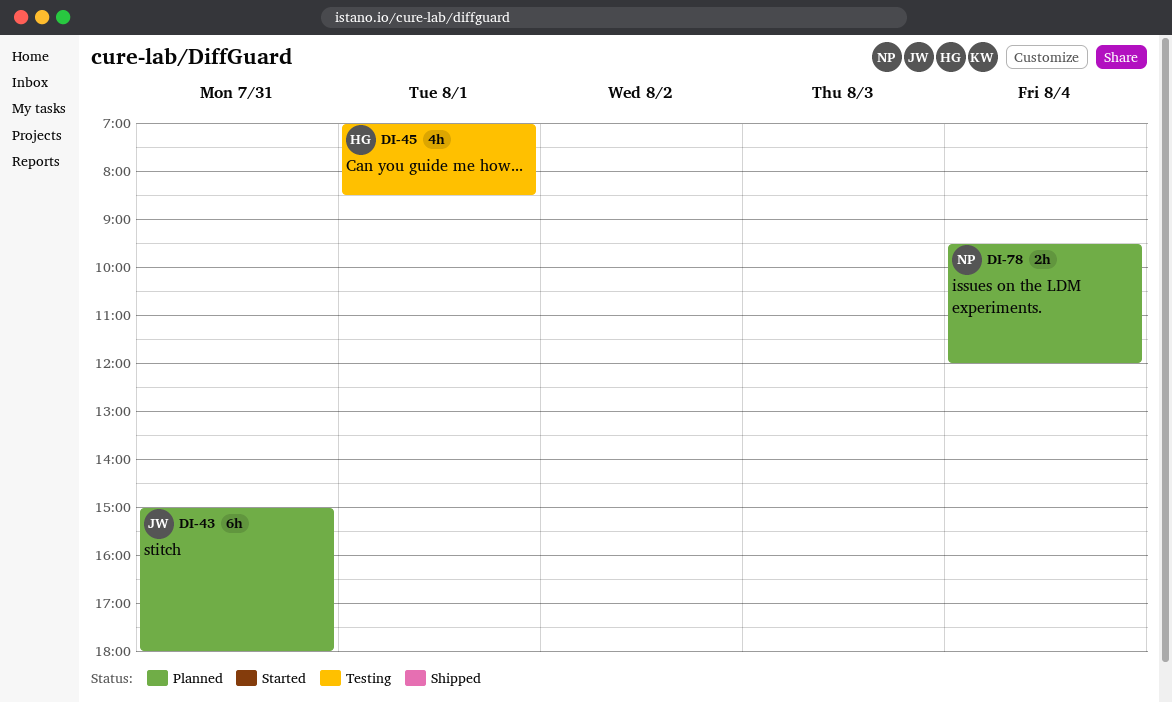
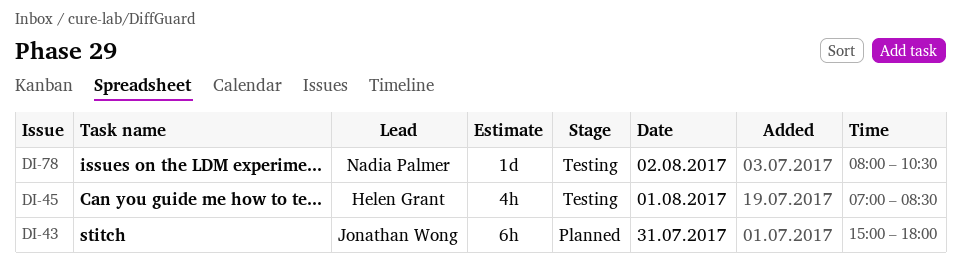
DI-78, status: Planned -> Testing
DI-78, estimate: 2h -> 1d
DI-78, day: Aug 4 -> Aug 2
DI-78, begins: 09:30 -> 08:00
DI-78, ends: 12:00 -> 10:30

